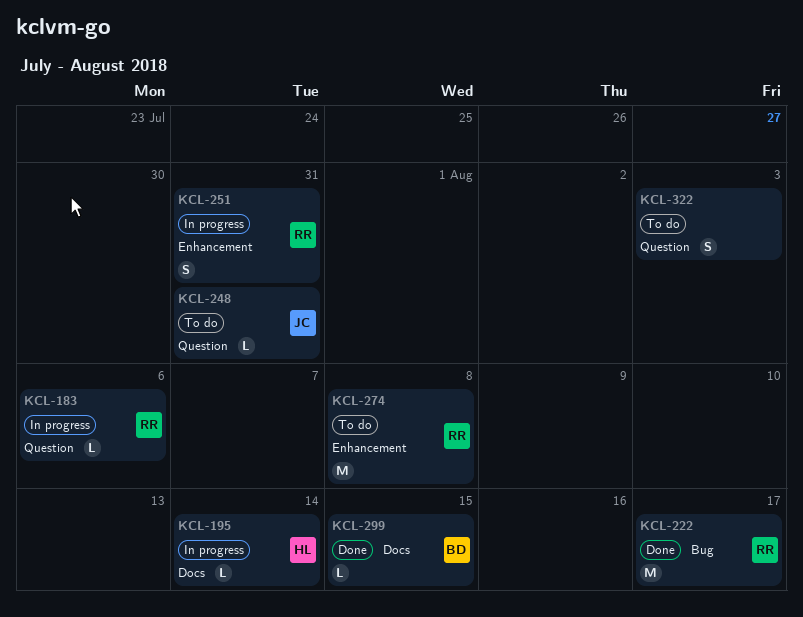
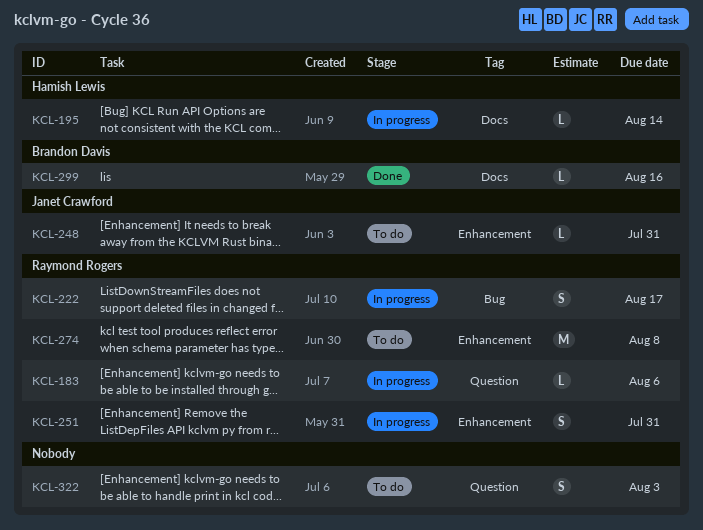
KCL-222, status: Done -> In progress
KCL-222, estimate: M -> S
KCL-248, label: Question -> Enhancement
KCL-299, due: Aug 15 -> Aug 16

